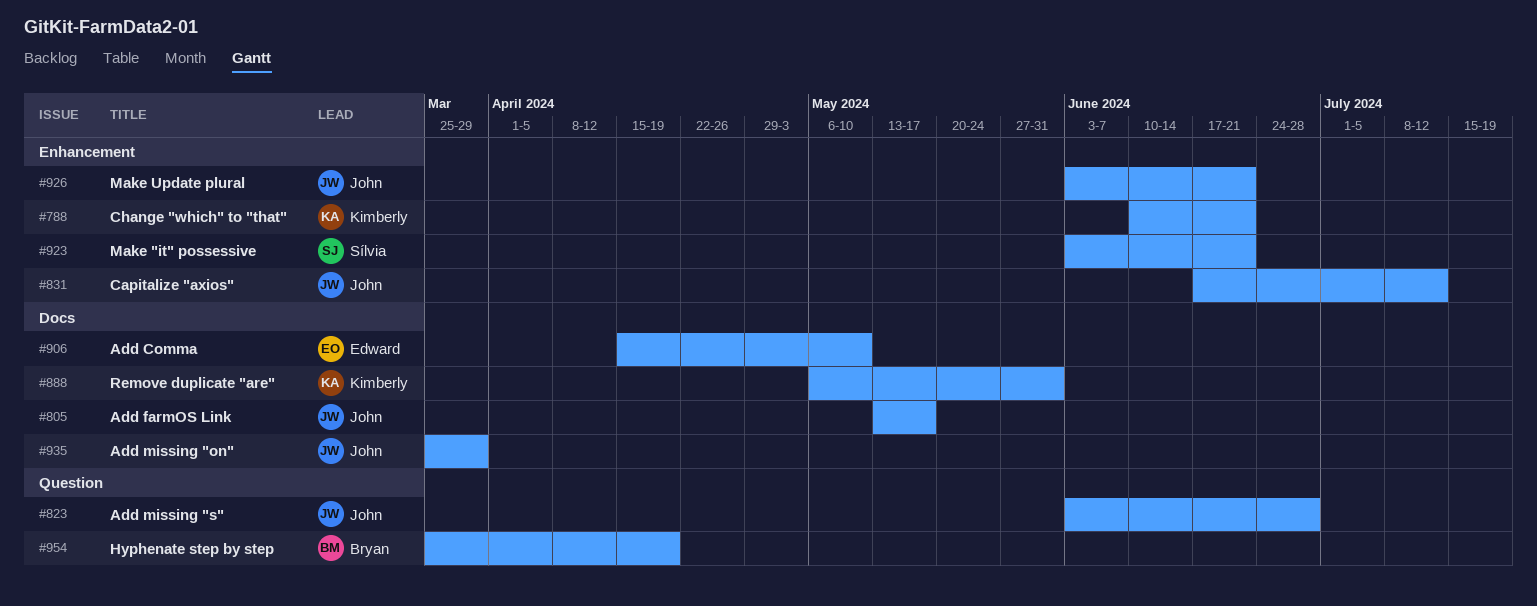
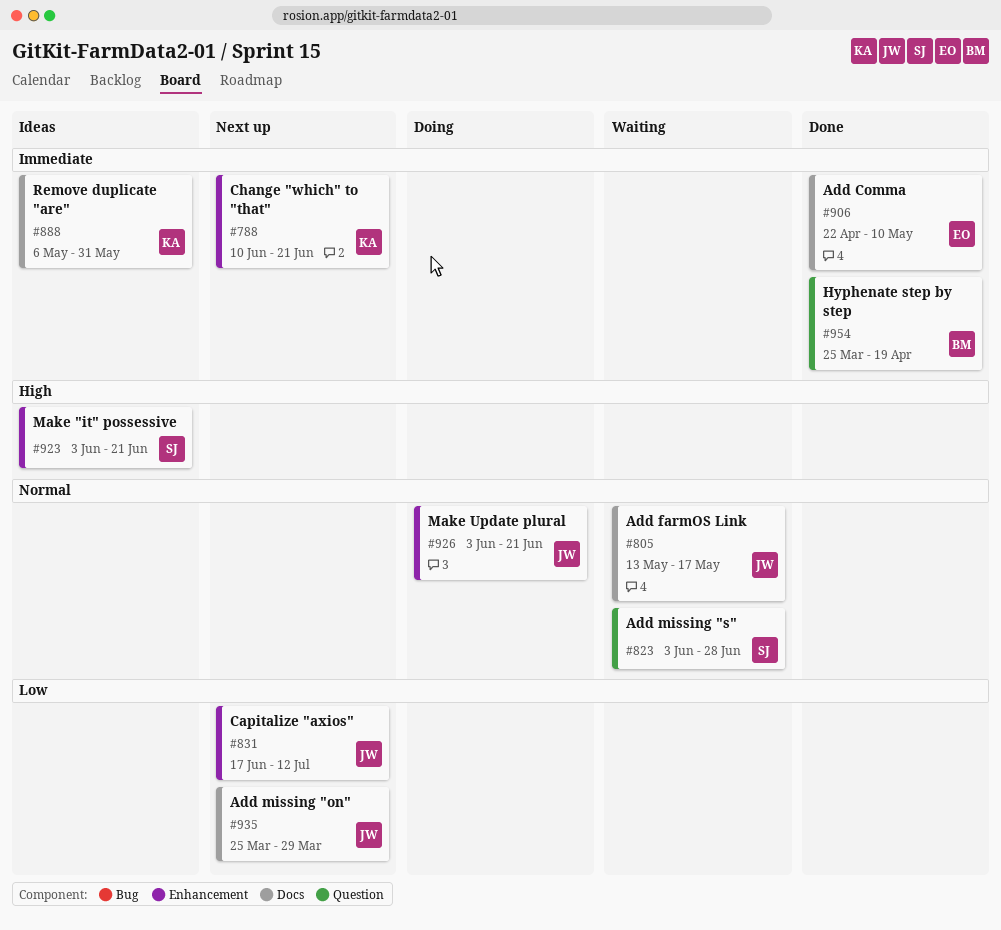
#823, owner: John -> Sílvia
#906, start: Apr 15 -> Apr 22

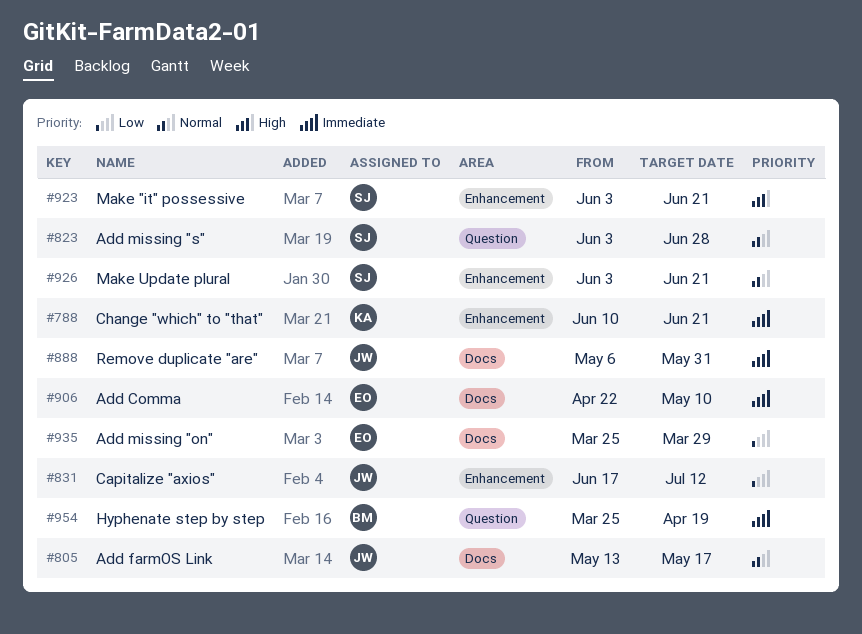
#888, owner: KA -> JW
#926, owner: JW -> SJ
#935, owner: JW -> EO

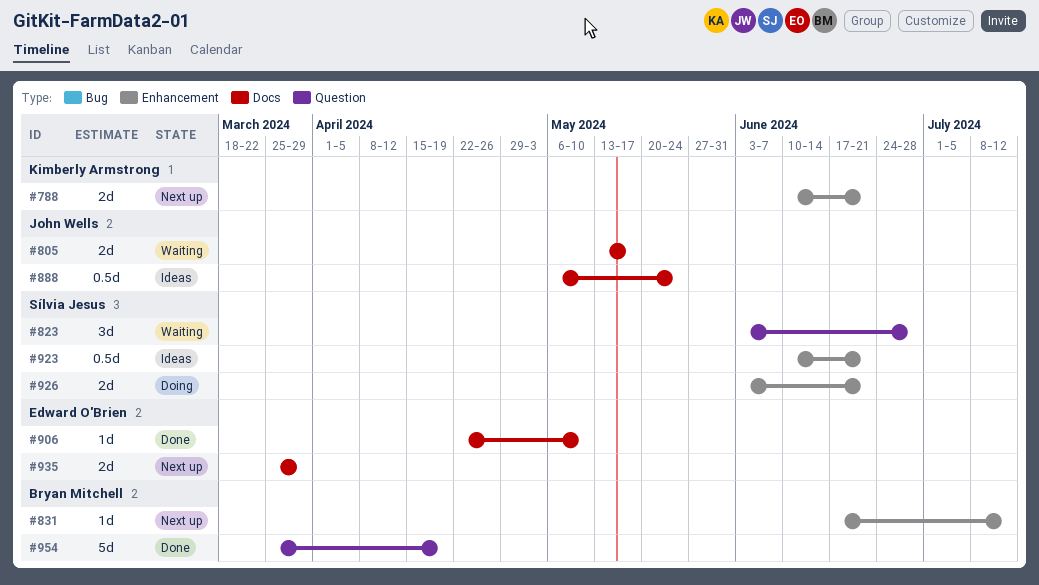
#831, owner: John Wells -> Bryan Mitchell
#888, due: May 31 -> May 24
#923, start: Jun 3 -> Jun 10

